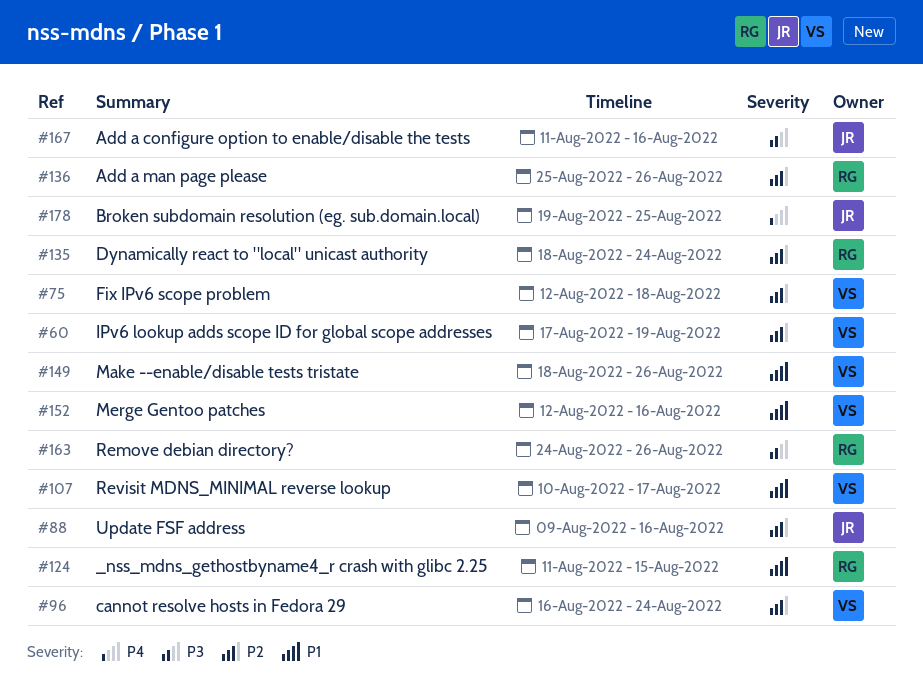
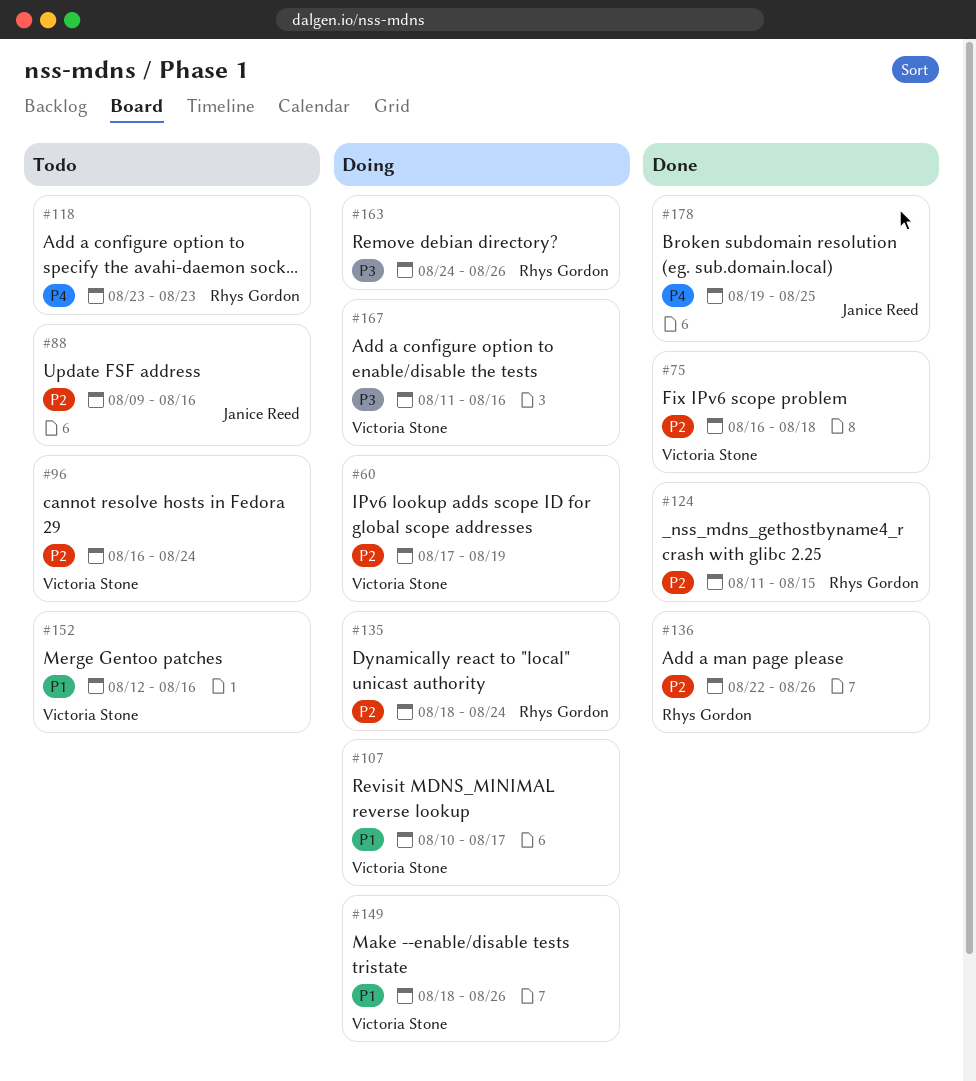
#75, start: Aug 12 -> Aug 16
#118: none -> present
#124, priority: P1 -> P2
#136, start: Aug 25 -> Aug 22
#167, owner: Janice Reed -> Victoria Stone

